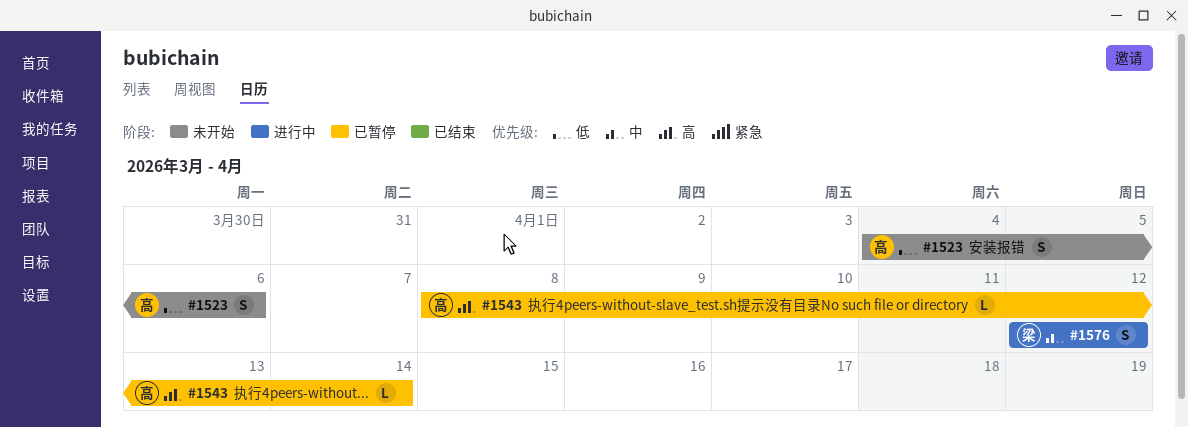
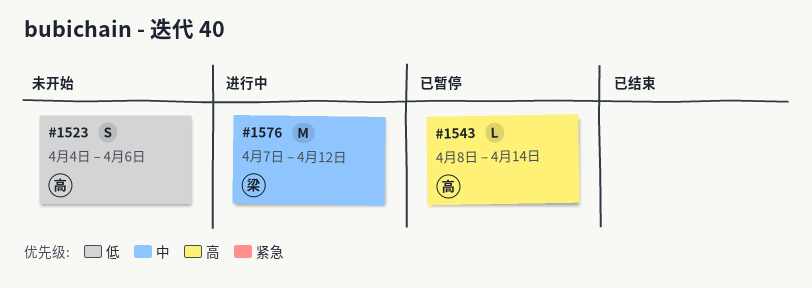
#1576, estimate: S -> M
#1576, start: Apr 12 -> Apr 7

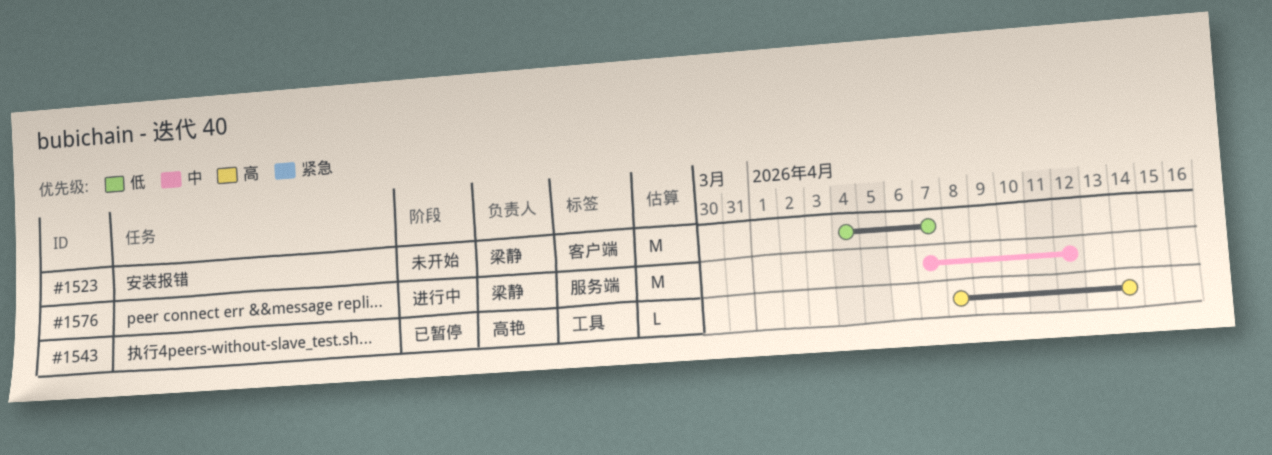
#1523, owner: 高艳 -> 梁静
#1523, estimate: S -> M
#1523, due: Apr 6 -> Apr 7

